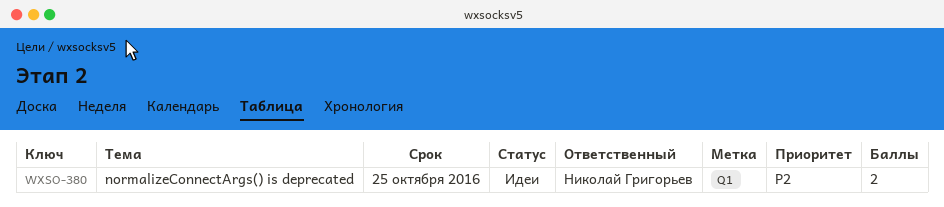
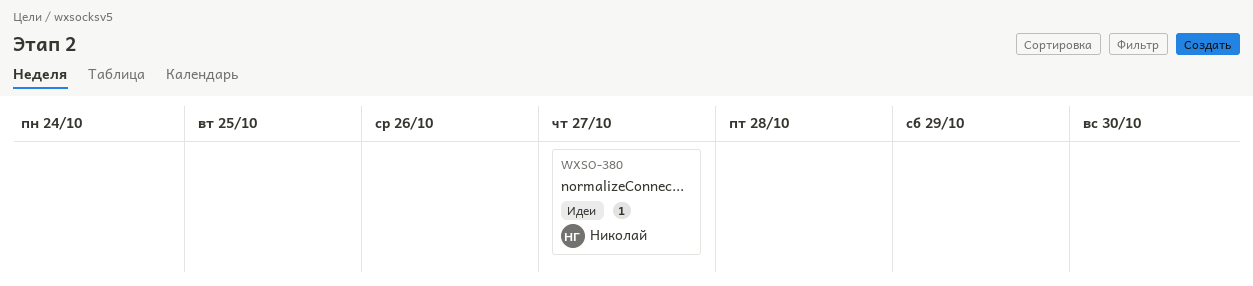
WXSO-380, estimate: 2 -> 1
WXSO-380, due: Oct 25 -> Oct 27

